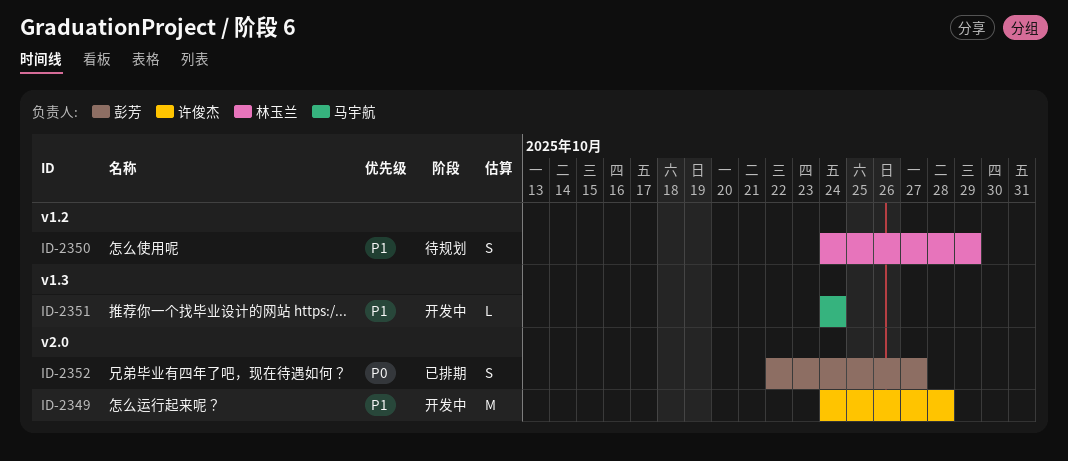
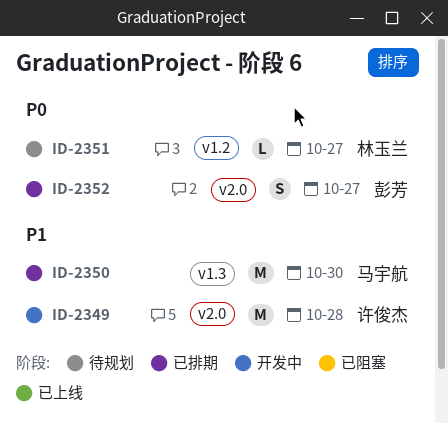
ID-2350, status: 待规划 -> 已排期
ID-2350, owner: 林玉兰 -> 马宇航
ID-2350, label: v1.2 -> v1.3
ID-2350, estimate: S -> M
ID-2350, due: Oct 29 -> Oct 30
ID-2351, status: 开发中 -> 待规划
ID-2351, owner: 马宇航 -> 林玉兰
ID-2351, priority: P1 -> P0
ID-2351, label: v1.3 -> v1.2
ID-2351, due: Oct 24 -> Oct 27

